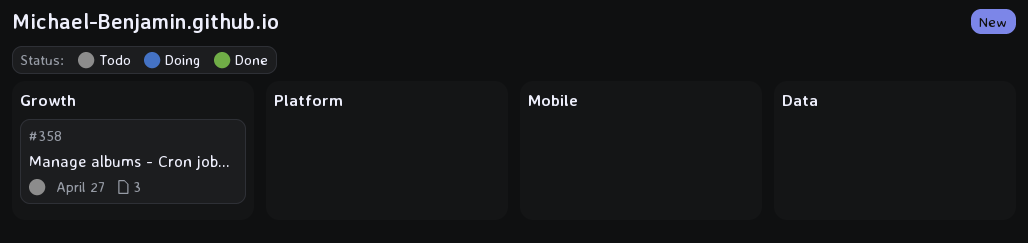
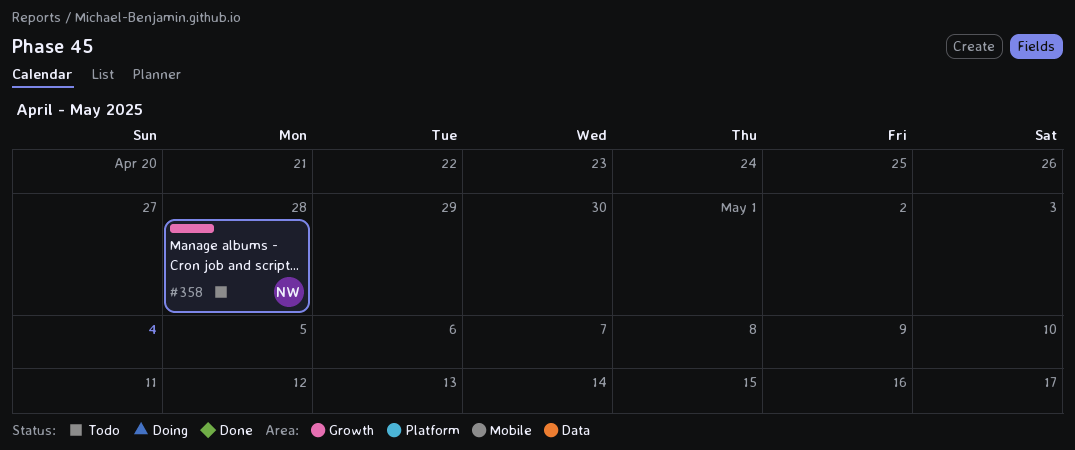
#358, due: Apr 27 -> Apr 28

